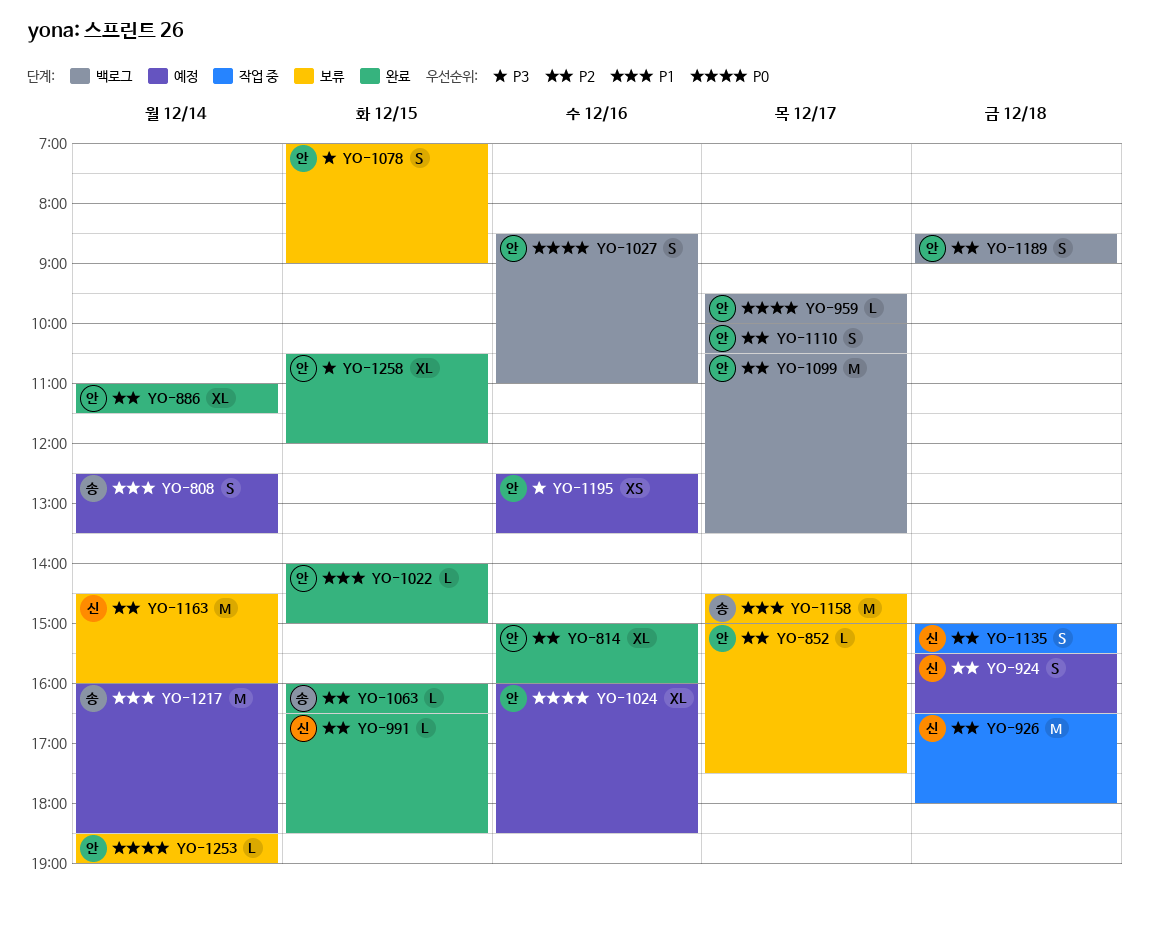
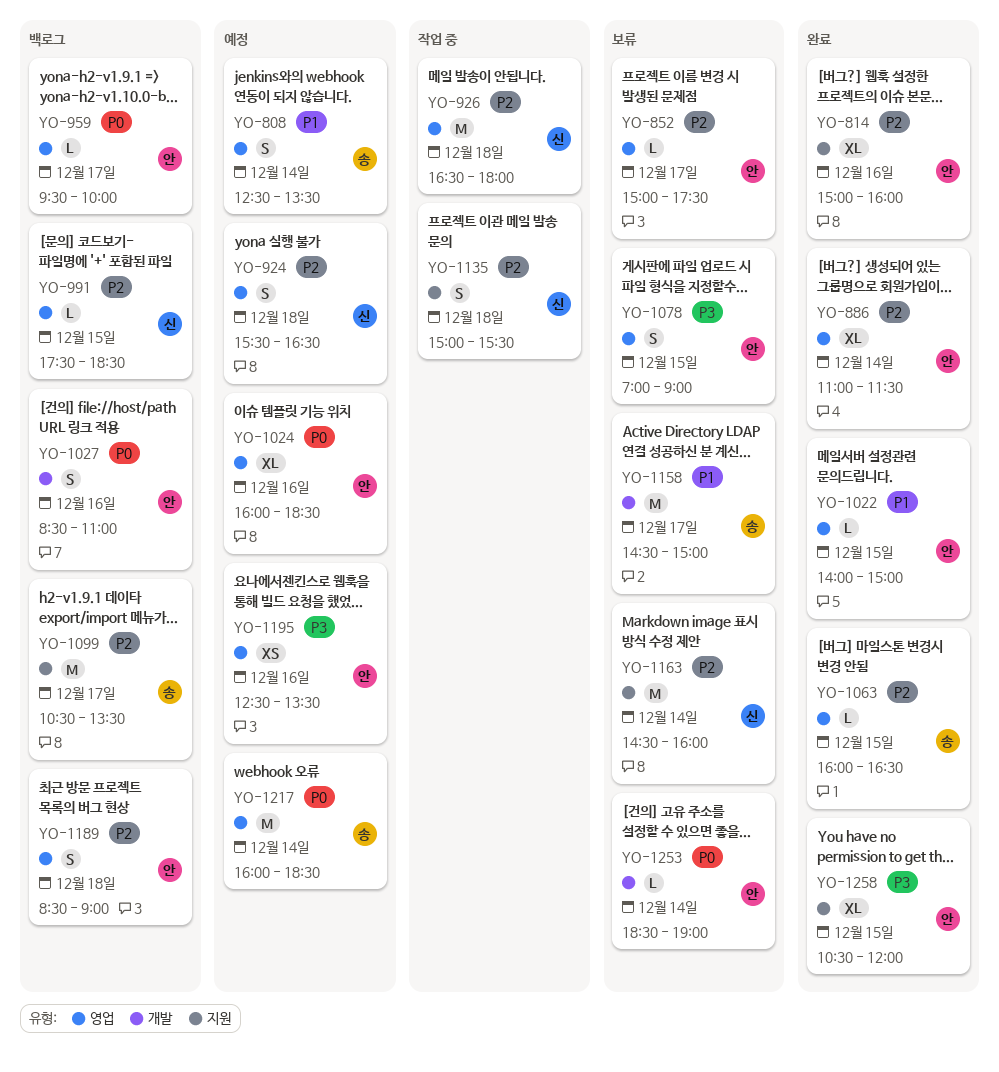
YO-991, status: 완료 -> 백로그
YO-991, begins: 16:30 -> 17:30
YO-1099, owner: 안 -> 송
YO-1110: present -> none
YO-1217, priority: P1 -> P0

